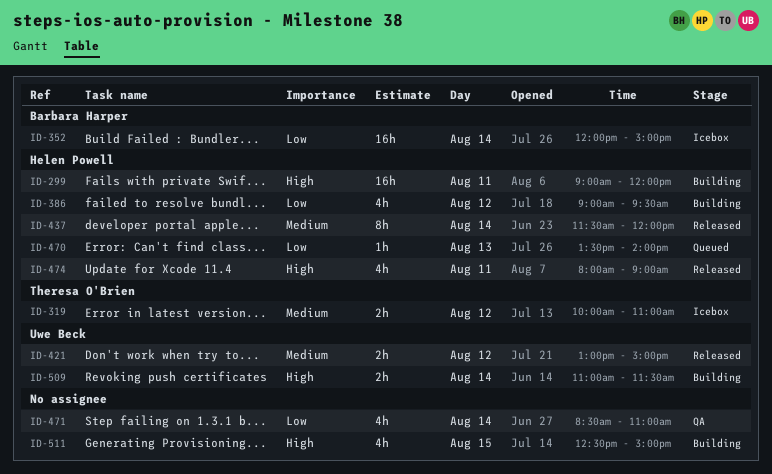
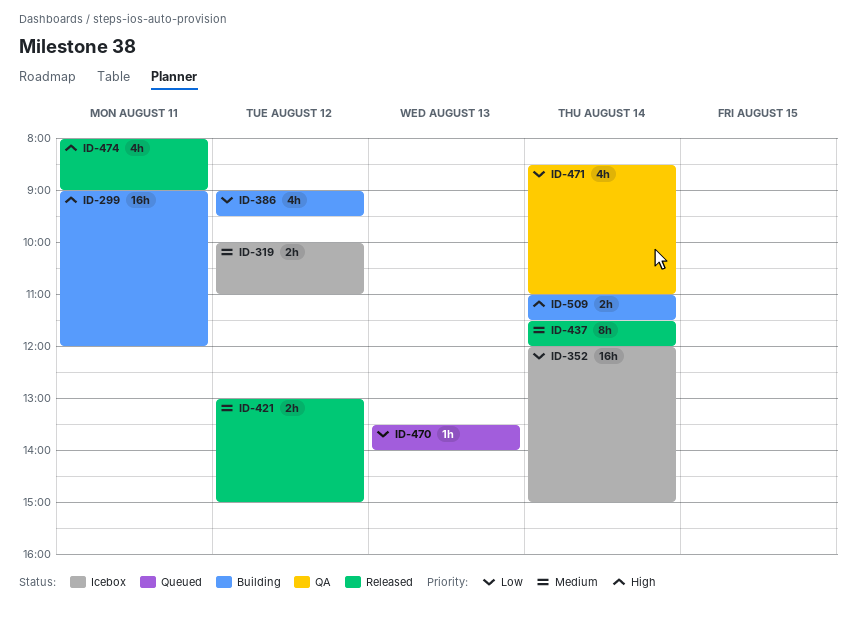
ID-511: present -> none

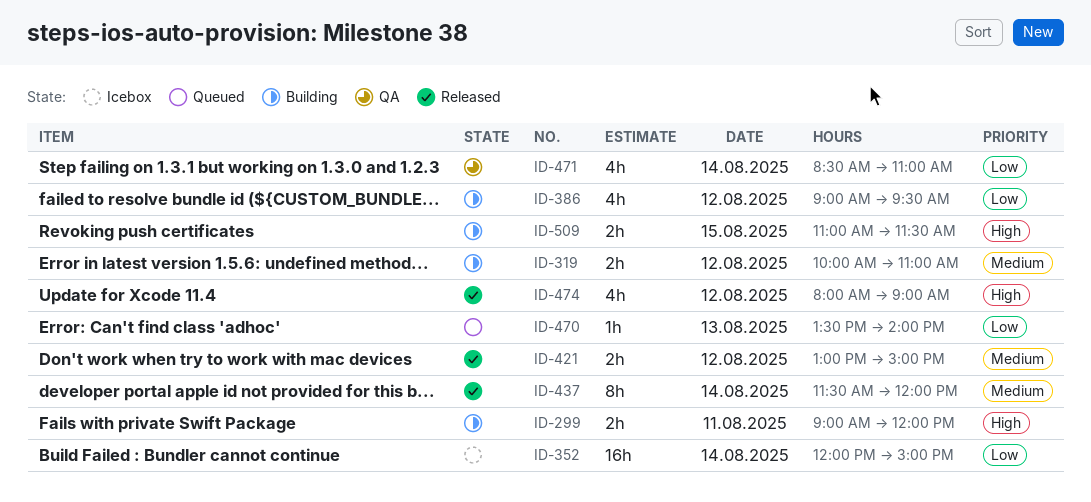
ID-299, estimate: 16h -> 2h
ID-319, status: Icebox -> Building
ID-474, day: Aug 11 -> Aug 12
ID-509, day: Aug 14 -> Aug 15

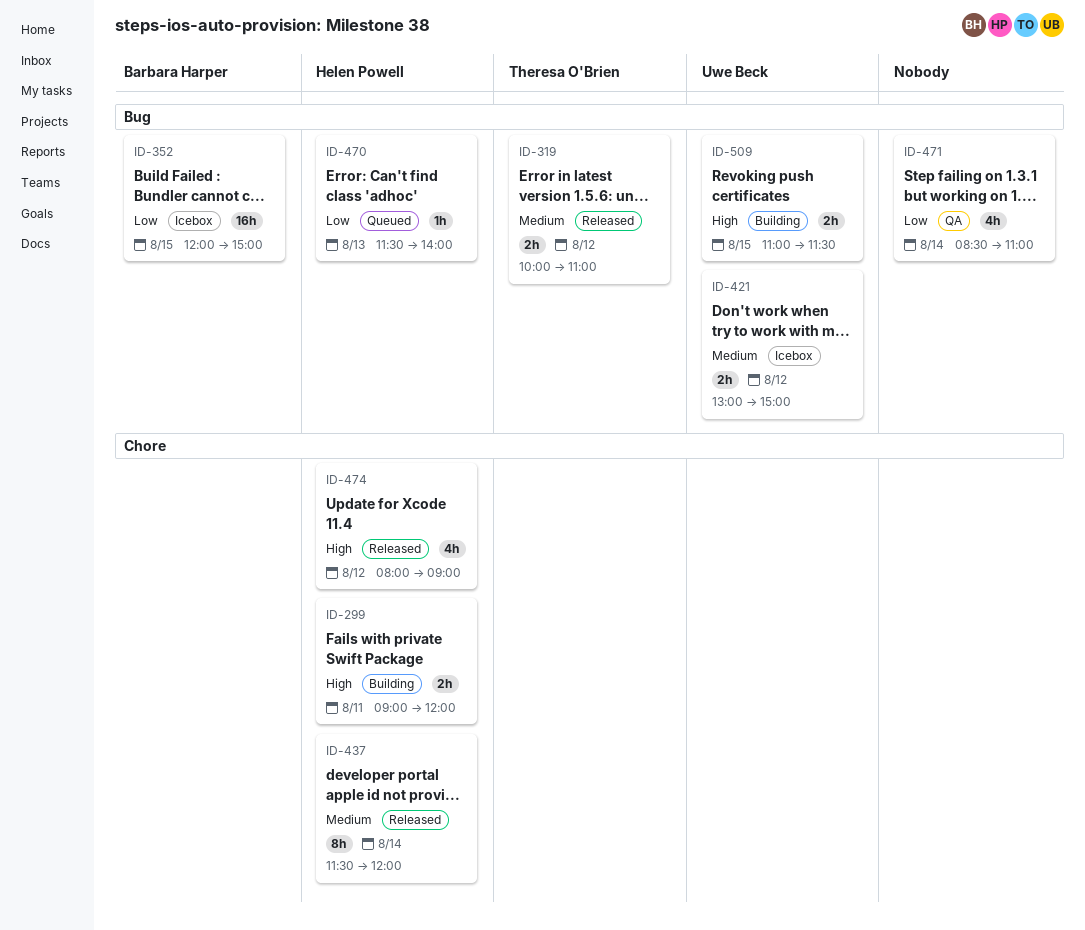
ID-319, status: Building -> Released
ID-352, day: Aug 14 -> Aug 15
ID-386: present -> none
ID-421, status: Released -> Icebox
ID-470, begins: 13:30 -> 11:30

